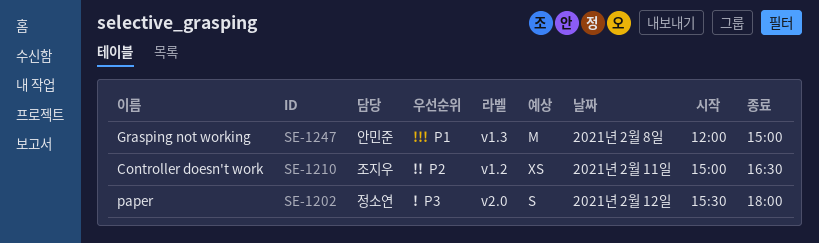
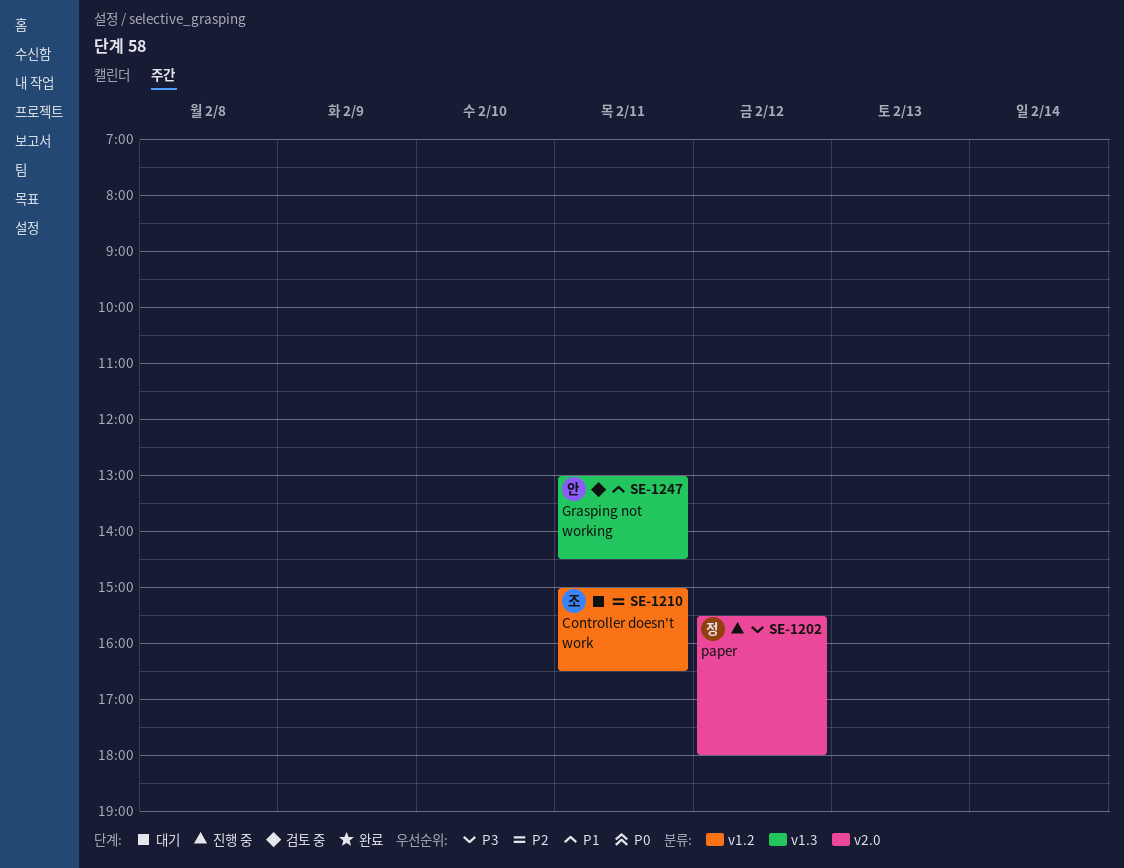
SE-1247, day: Feb 8 -> Feb 11
SE-1247, begins: 12:00 -> 13:00
SE-1247, ends: 15:00 -> 14:30

